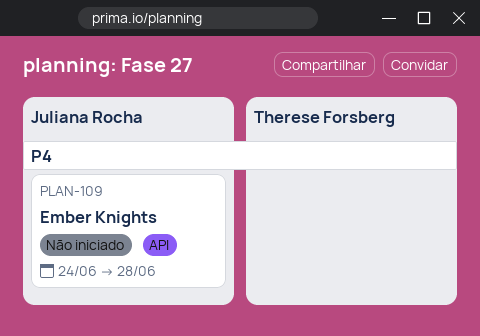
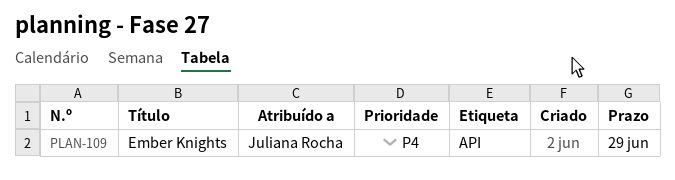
PLAN-109, due: Jun 28 -> Jun 29

